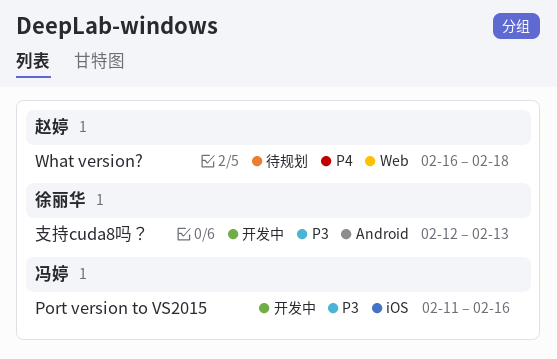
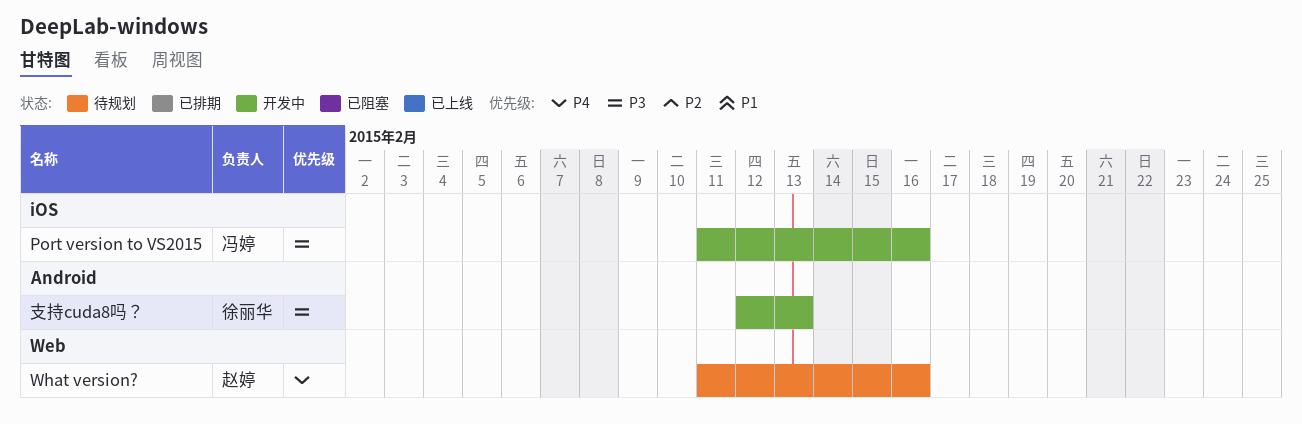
What version?, start: Feb 16 -> Feb 11
What version?, due: Feb 18 -> Feb 16

